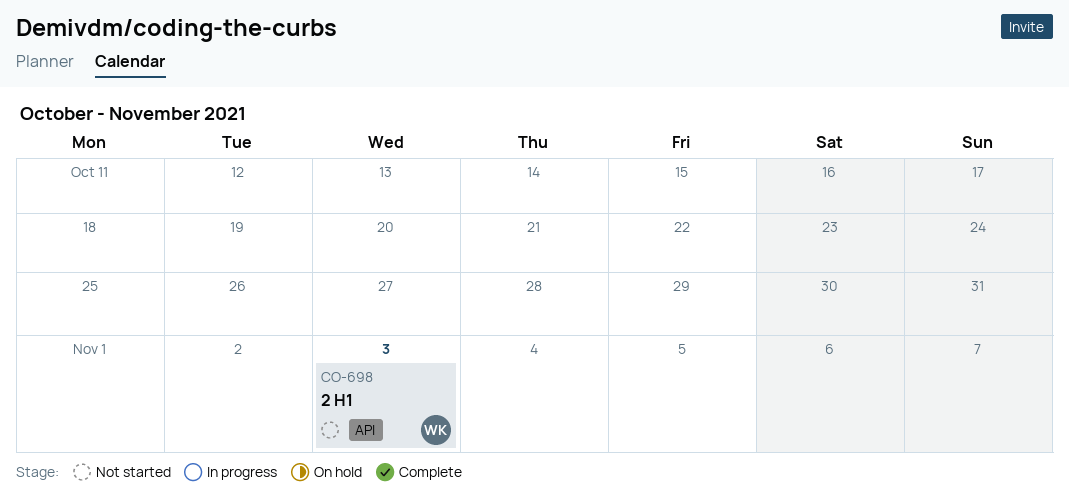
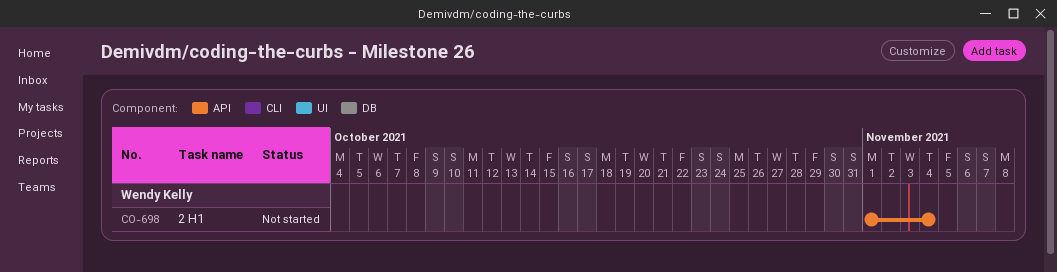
CO-698, due: Nov 3 -> Nov 4

